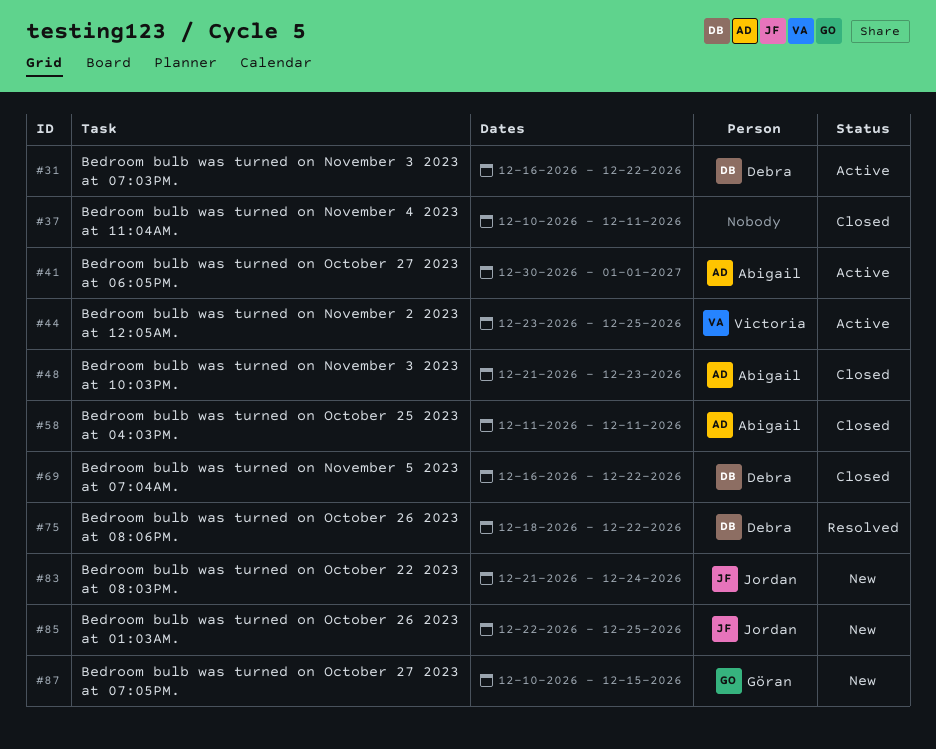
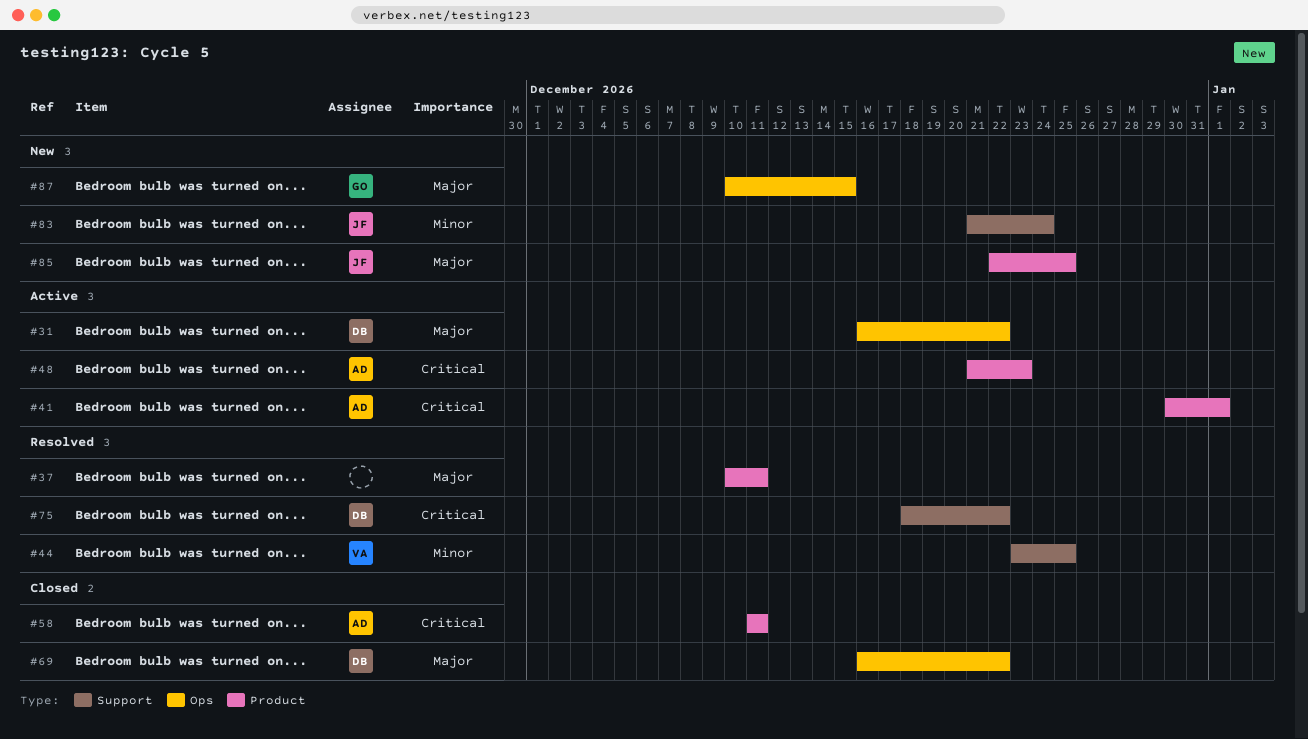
#37, status: Closed -> Resolved
#44, status: Active -> Resolved
#48, status: Closed -> Active

